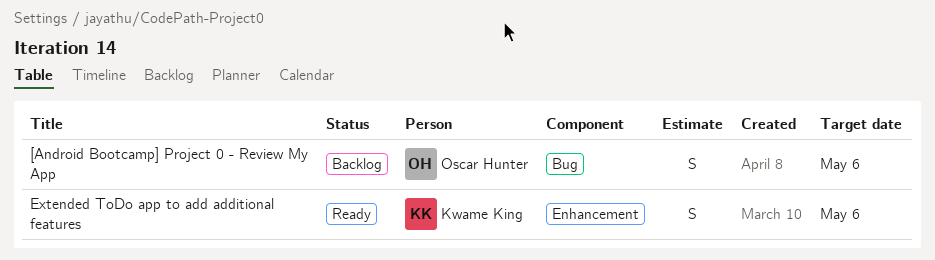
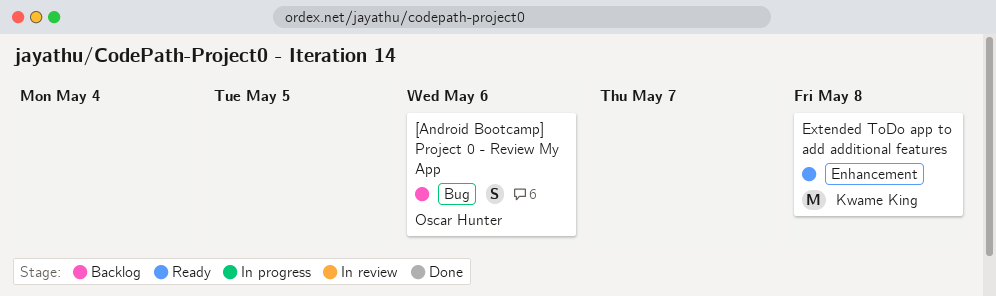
Extended ToDo app to add additional features, estimate: S -> M
Extended ToDo app to add additional features, due: May 6 -> May 8

